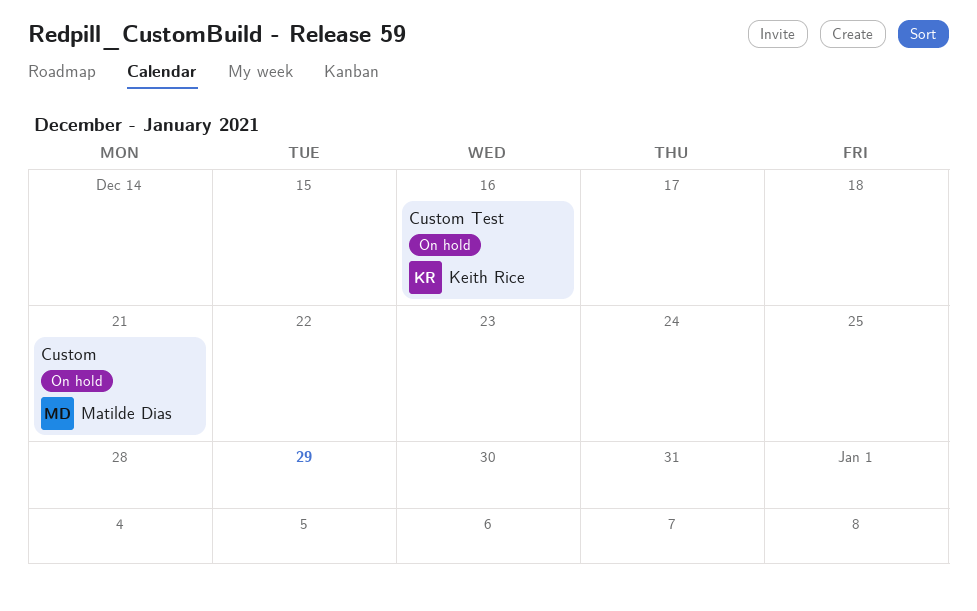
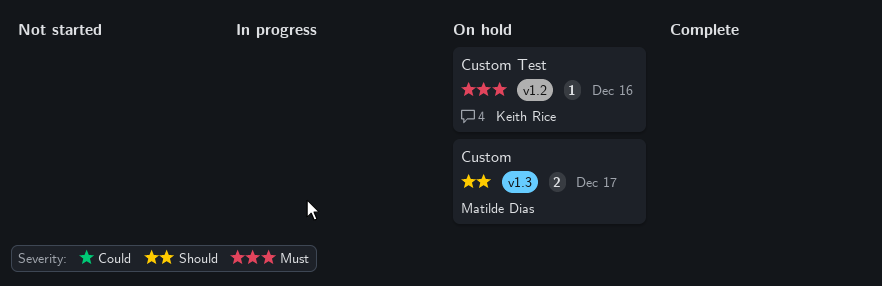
Custom, due: Dec 21 -> Dec 17

